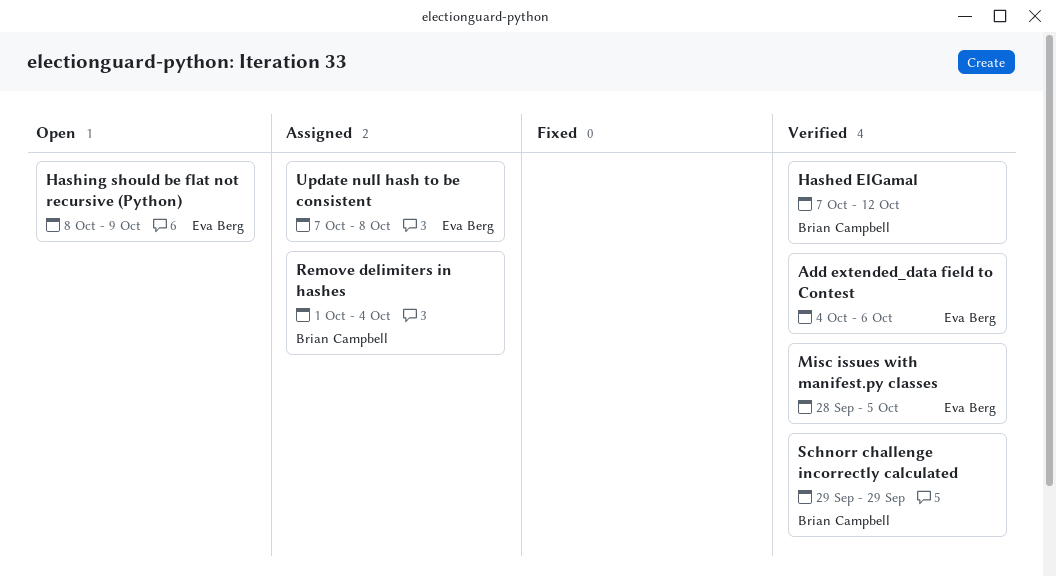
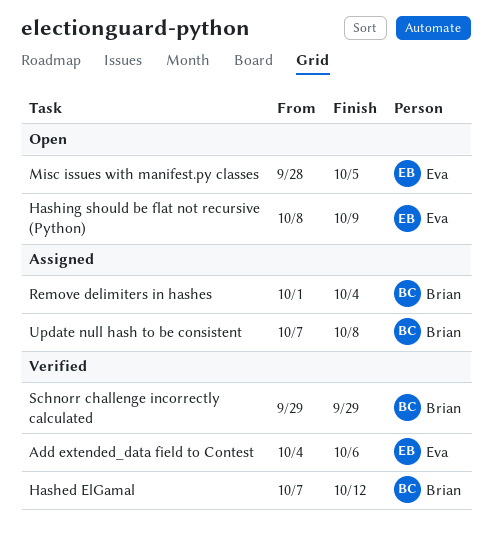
Misc issues with manifest.py classes, status: Verified -> Open
Update null hash to be consistent, owner: Eva Berg -> Brian Campbell

